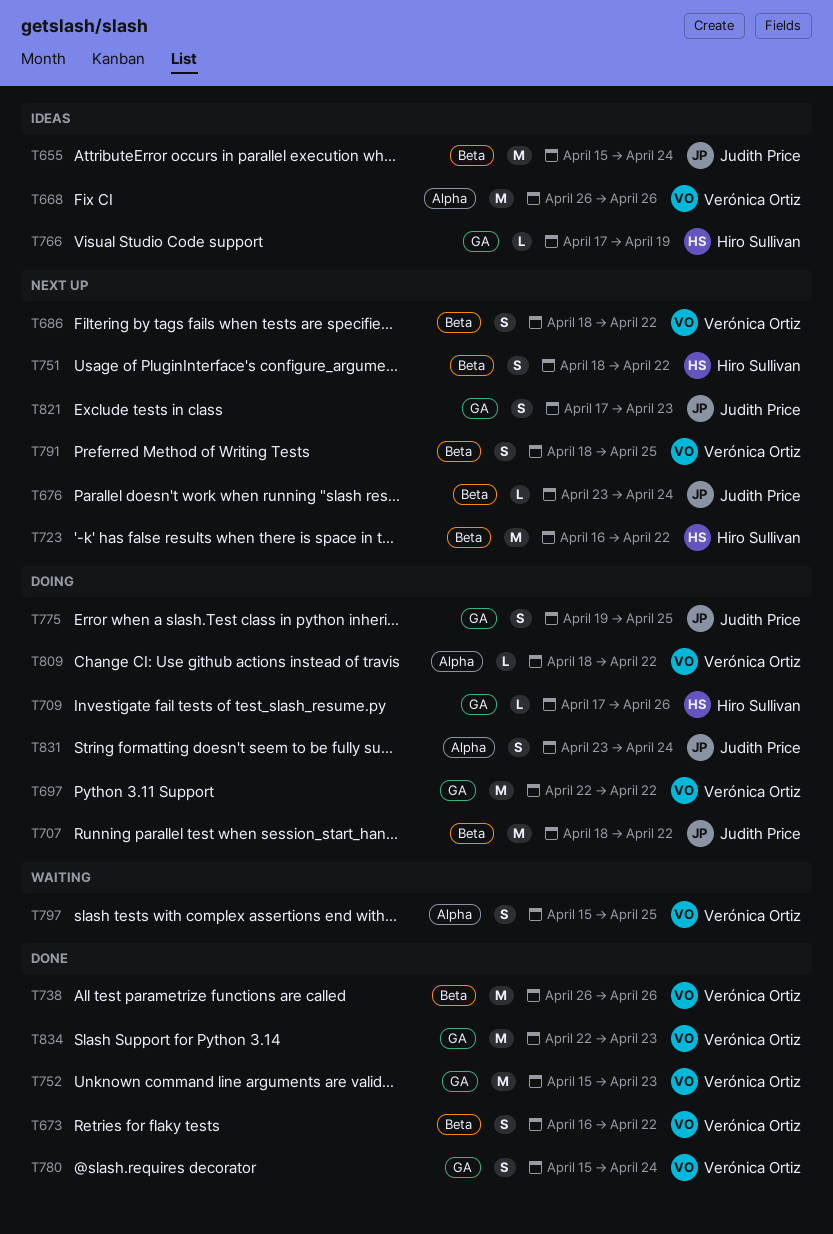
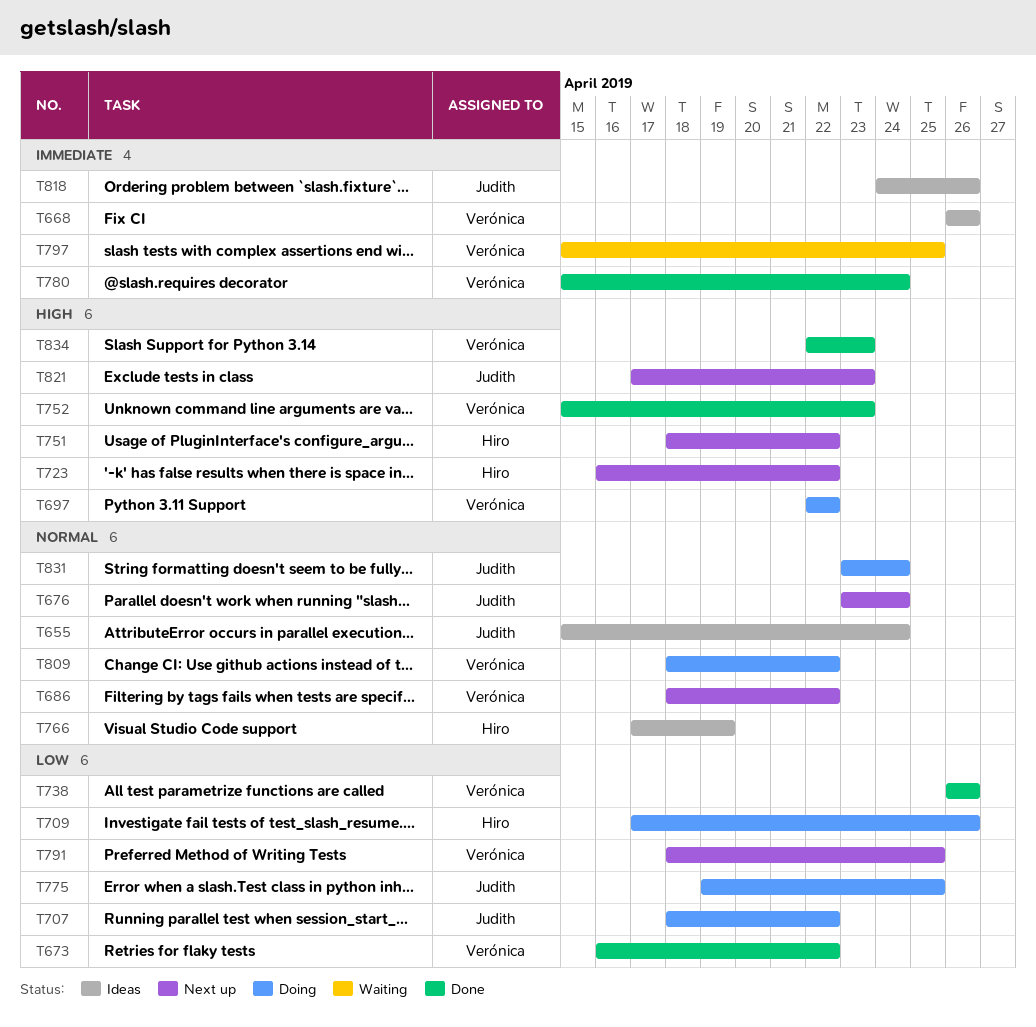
T818: none -> present

